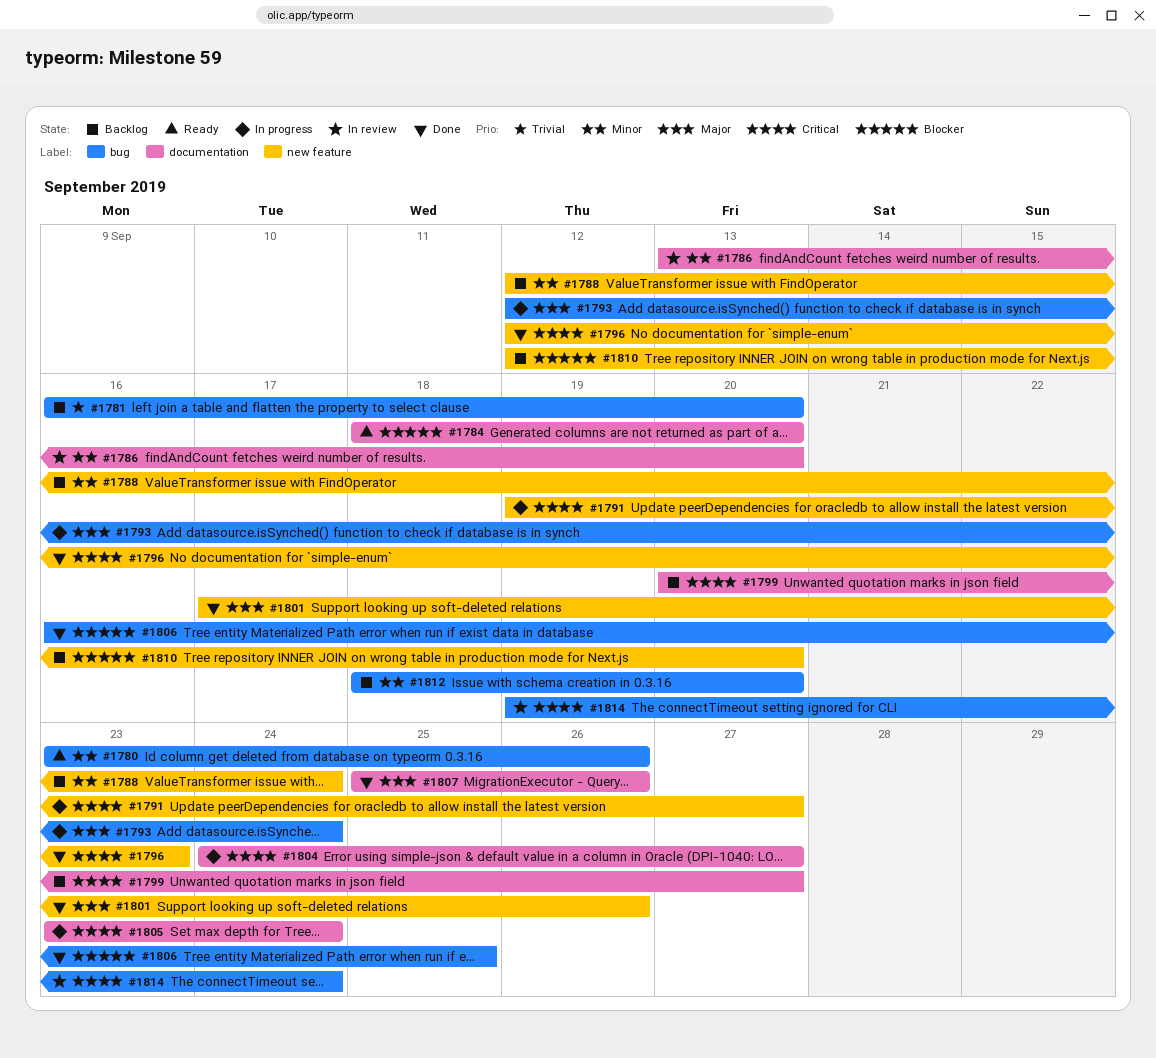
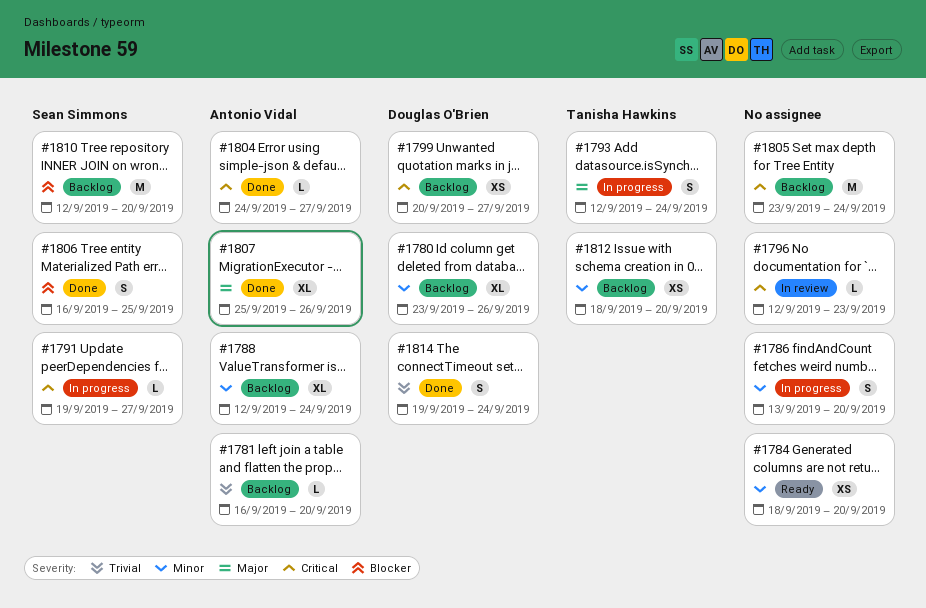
#1780, status: Ready -> Backlog
#1784, priority: Blocker -> Minor
#1786, status: In review -> In progress
#1796, status: Done -> In review
#1801: present -> none
#1804, status: In progress -> Done
#1805, status: In progress -> Backlog
#1814, status: In review -> Done
#1814, priority: Critical -> Trivial

